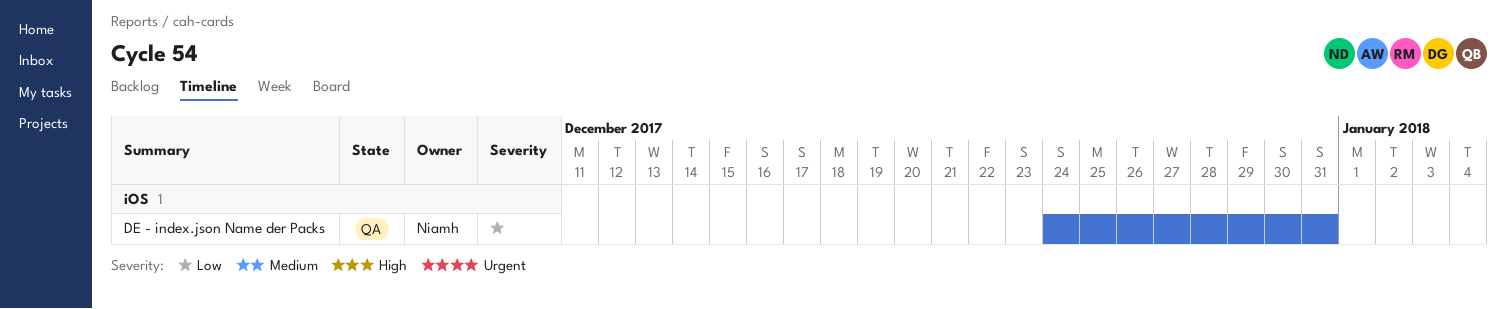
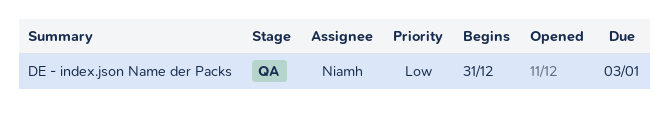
DE - index.json Name der Packs, start: Dec 24 -> Dec 31
DE - index.json Name der Packs, due: Dec 31 -> Jan 3

